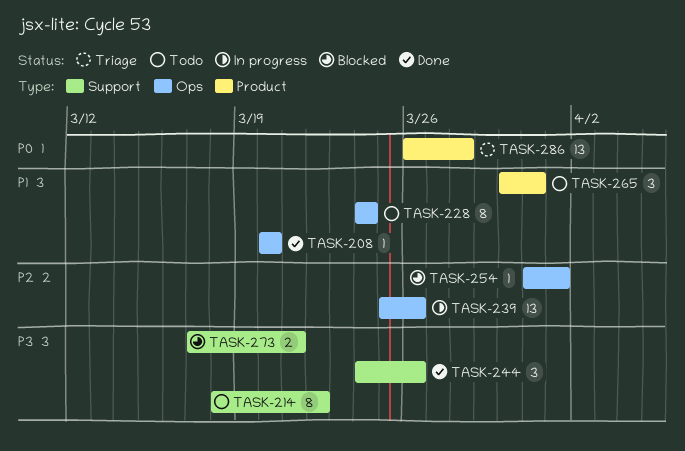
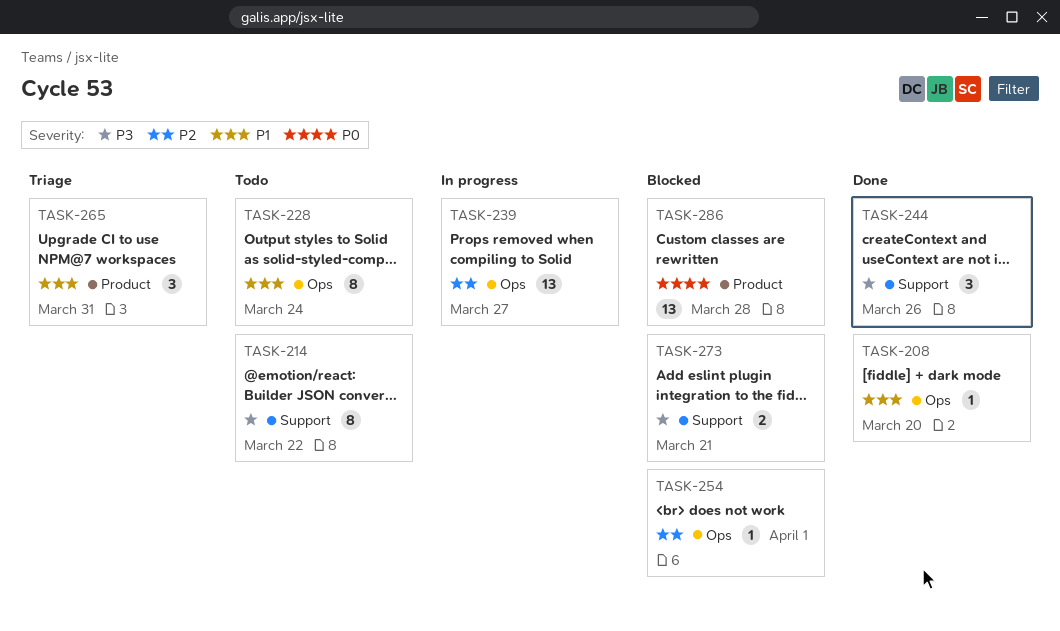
TASK-239, due: Mar 26 -> Mar 27
TASK-265, status: Todo -> Triage
TASK-286, status: Triage -> Blocked

